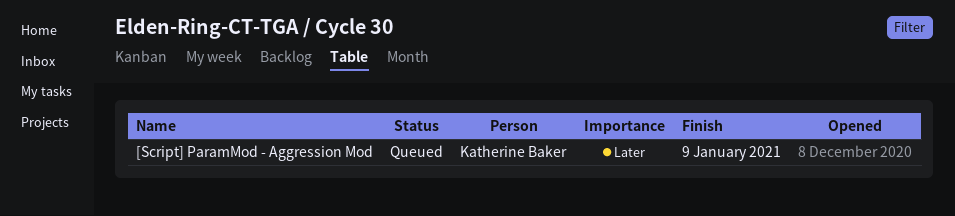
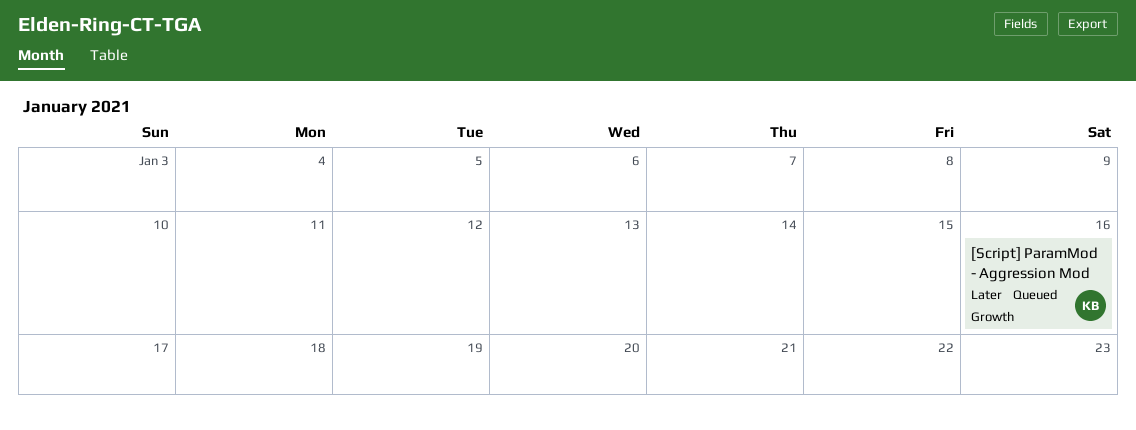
[Script] ParamMod - Aggression Mod, due: Jan 9 -> Jan 16

